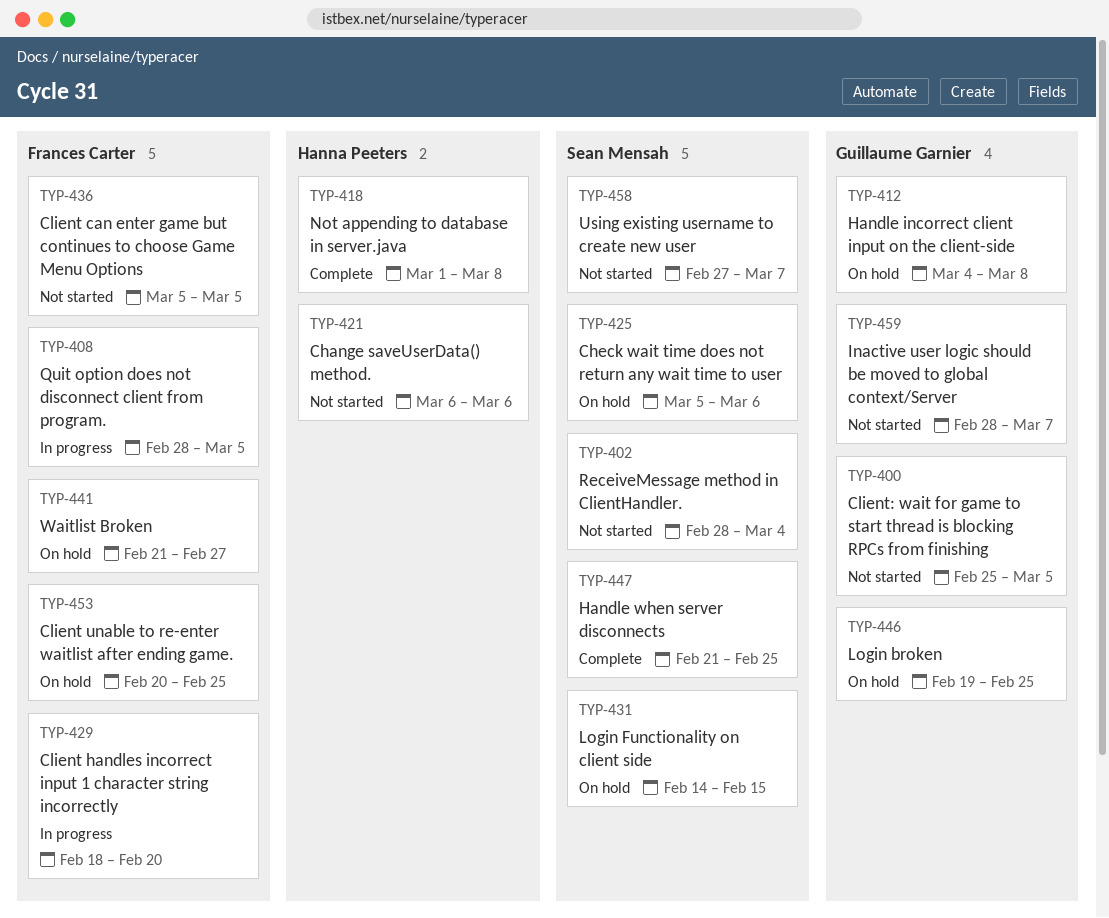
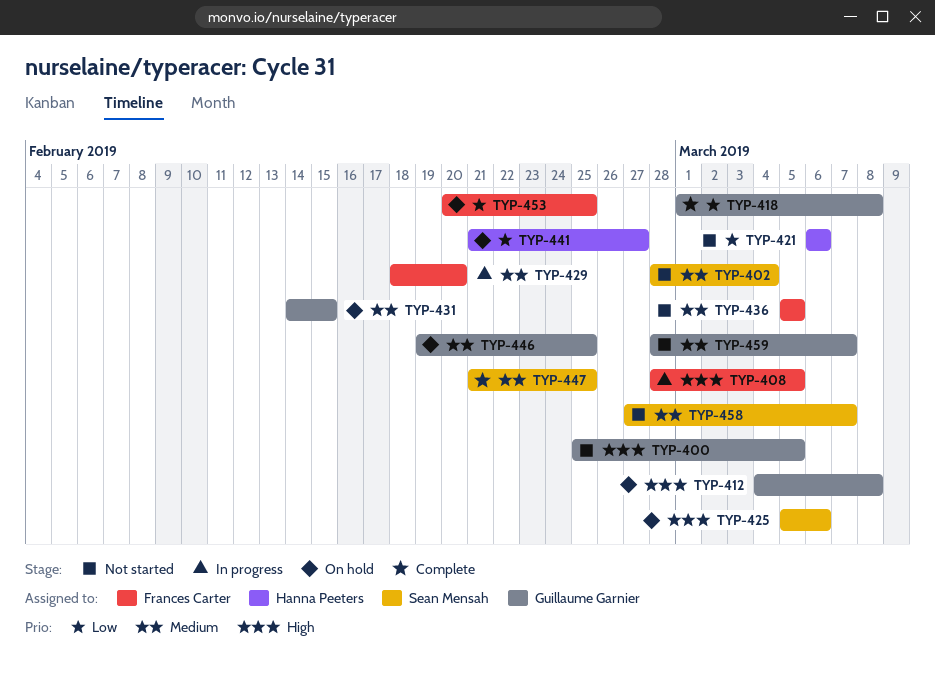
TYP-418, owner: Hanna Peeters -> Guillaume Garnier
TYP-431, owner: Sean Mensah -> Guillaume Garnier
TYP-441, owner: Frances Carter -> Hanna Peeters

